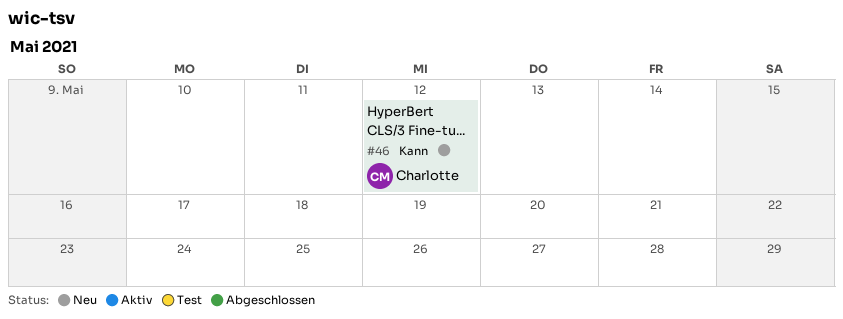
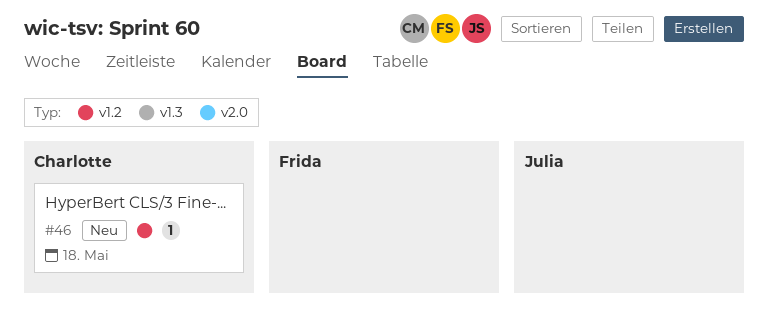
#46, due: May 12 -> May 18

